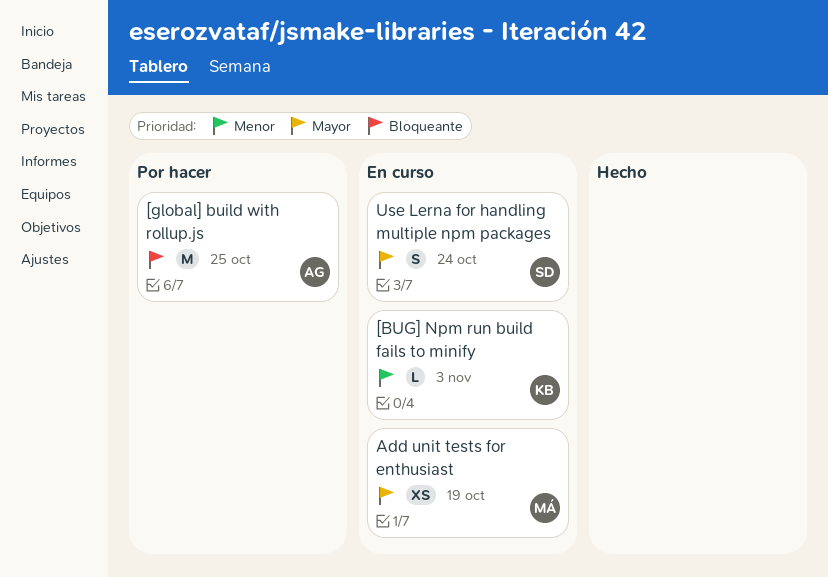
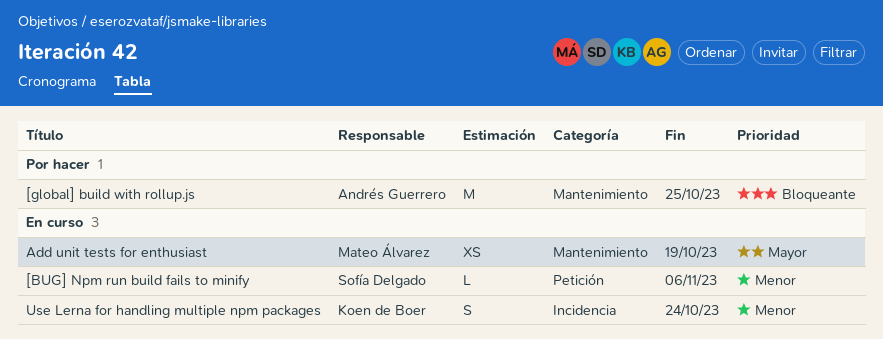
[BUG] Npm run build fails to minify, owner: Koen de Boer -> Sofía Delgado
[BUG] Npm run build fails to minify, due: Nov 3 -> Nov 6
Use Lerna for handling multiple npm packages, owner: Sofía Delgado -> Koen de Boer
Use Lerna for handling multiple npm packages, priority: Mayor -> Menor

